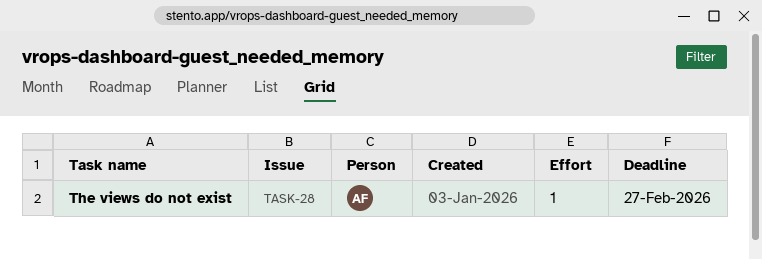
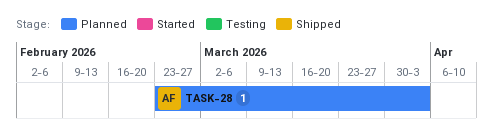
TASK-28, due: Feb 27 -> Apr 3

